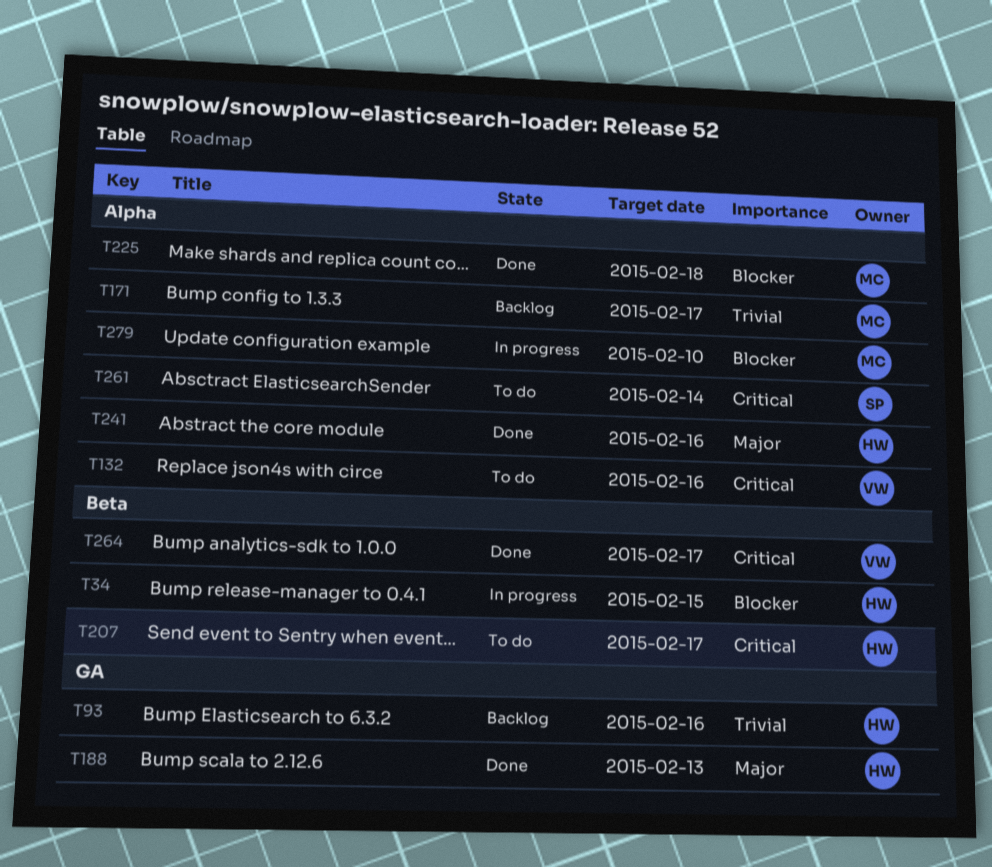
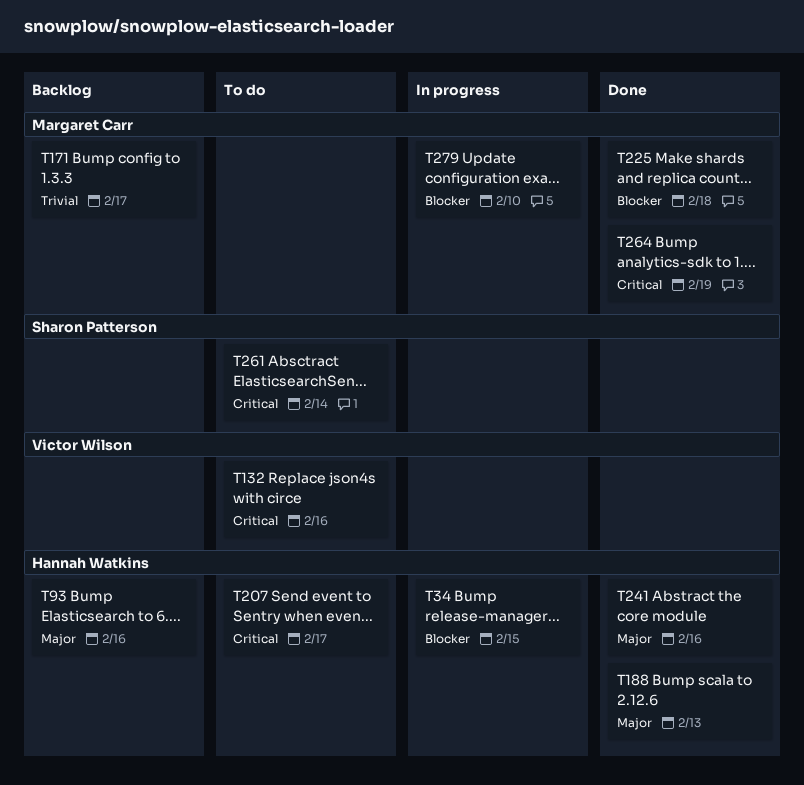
T93, priority: Trivial -> Major
T264, owner: Victor Wilson -> Margaret Carr
T264, due: Feb 17 -> Feb 19

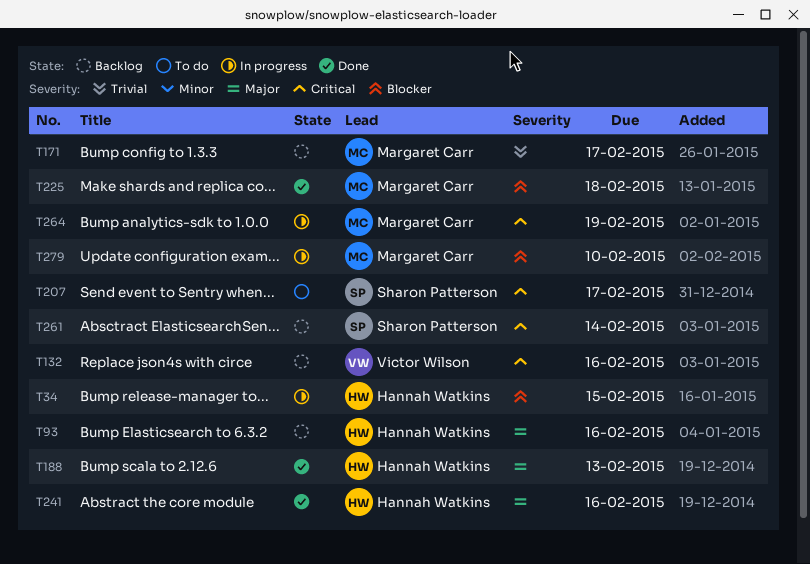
T132, status: To do -> Backlog
T207, owner: Hannah Watkins -> Sharon Patterson
T261, status: To do -> Backlog
T264, status: Done -> In progress

